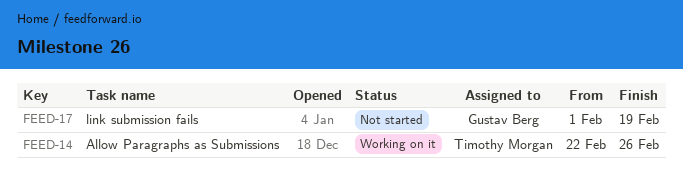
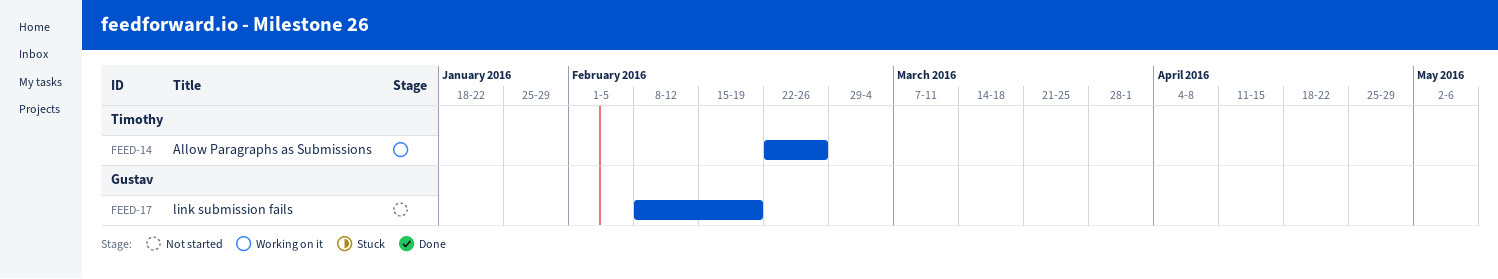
FEED-17, start: Feb 1 -> Feb 8

